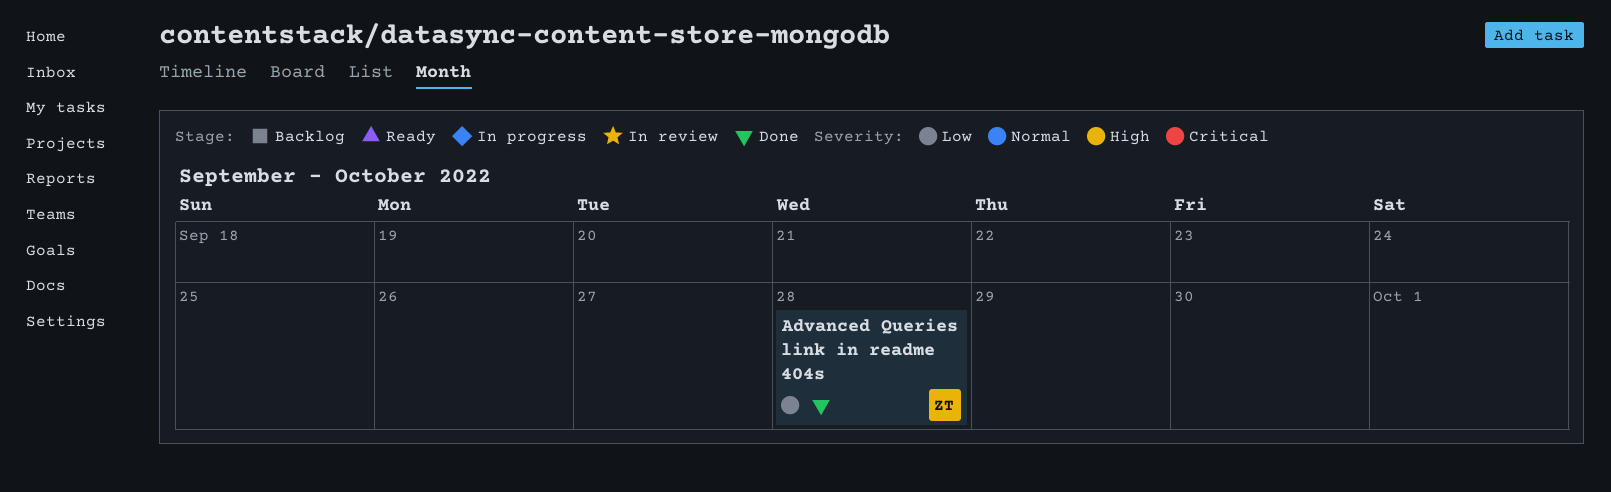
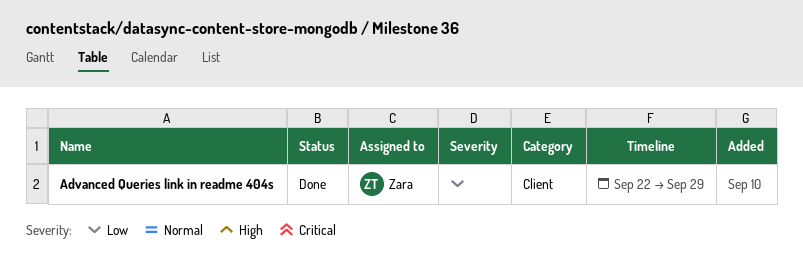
Advanced Queries link in readme 404s, due: Sep 28 -> Sep 29

